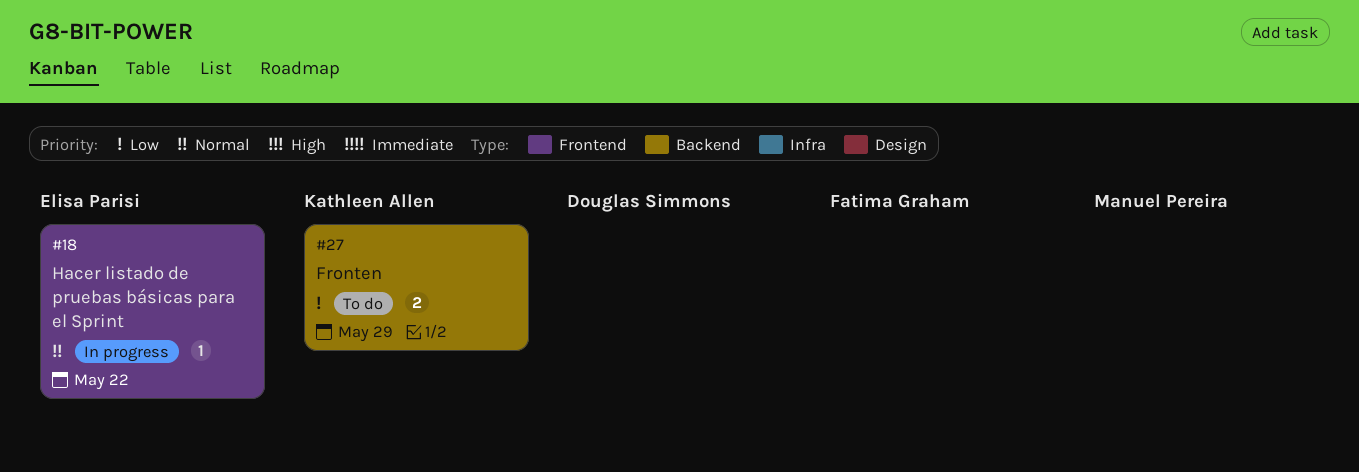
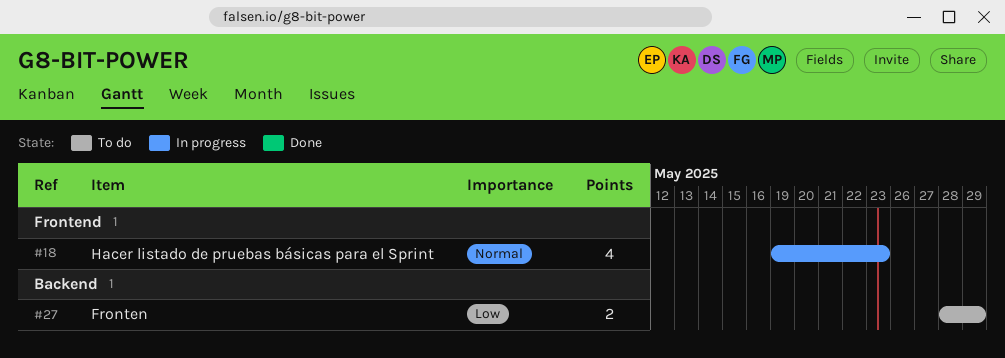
#18, estimate: 1 -> 4
#18, due: May 22 -> May 23

